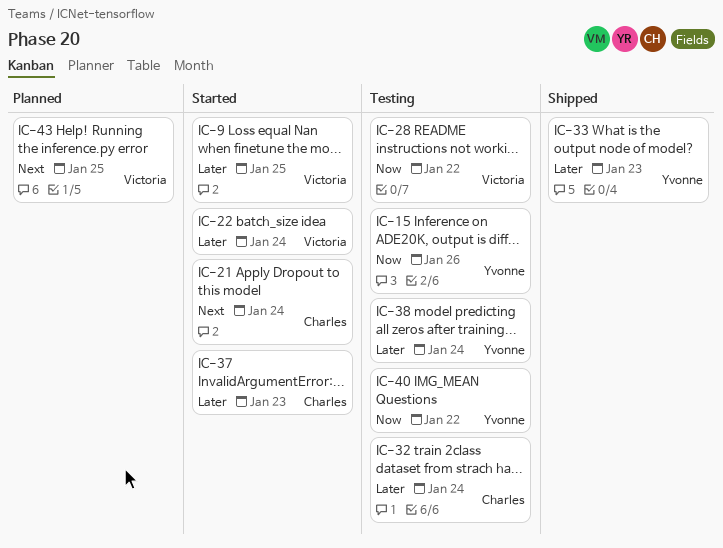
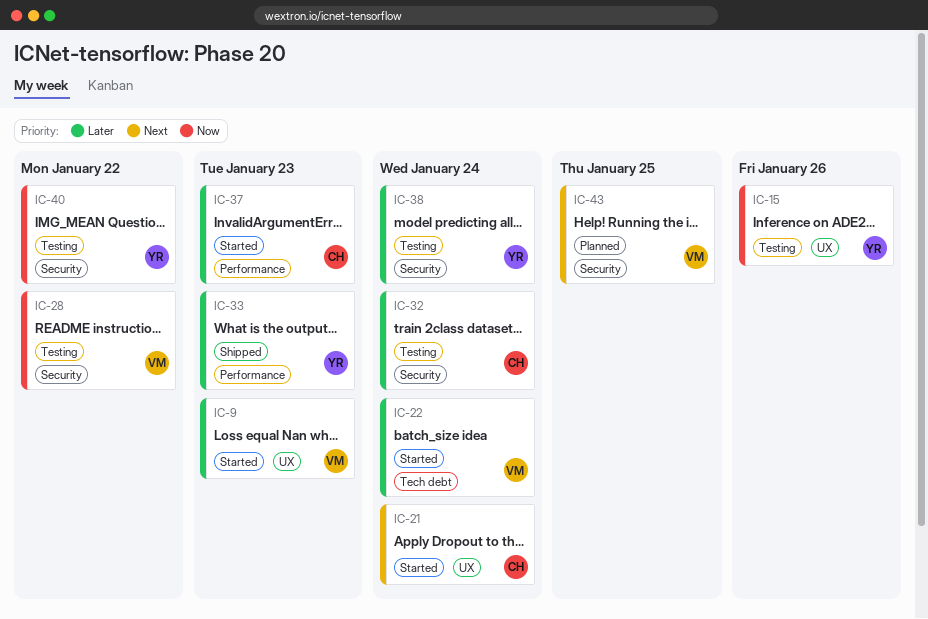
IC-9, due: Jan 25 -> Jan 23

